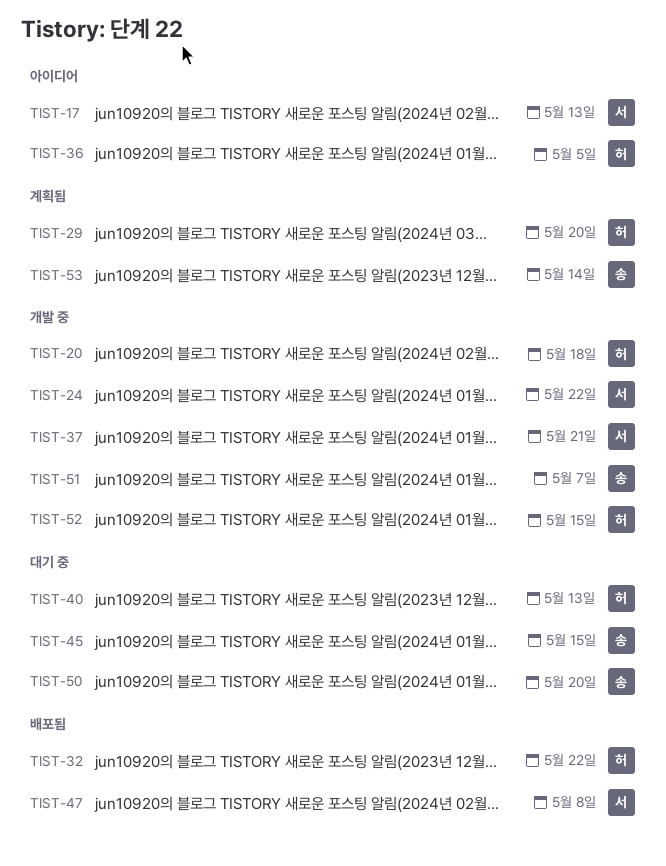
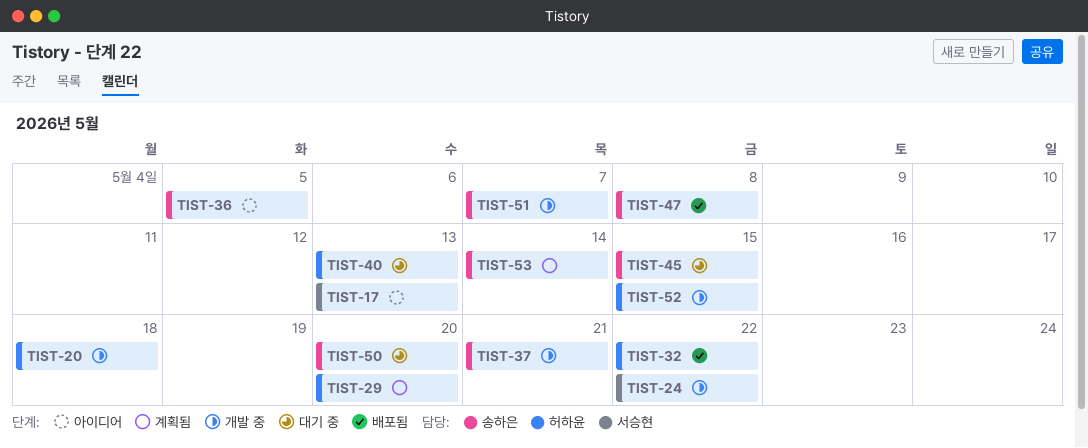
TIST-36, owner: 허하윤 -> 송하은
TIST-37, owner: 서승현 -> 송하은
TIST-47, owner: 서승현 -> 송하은

